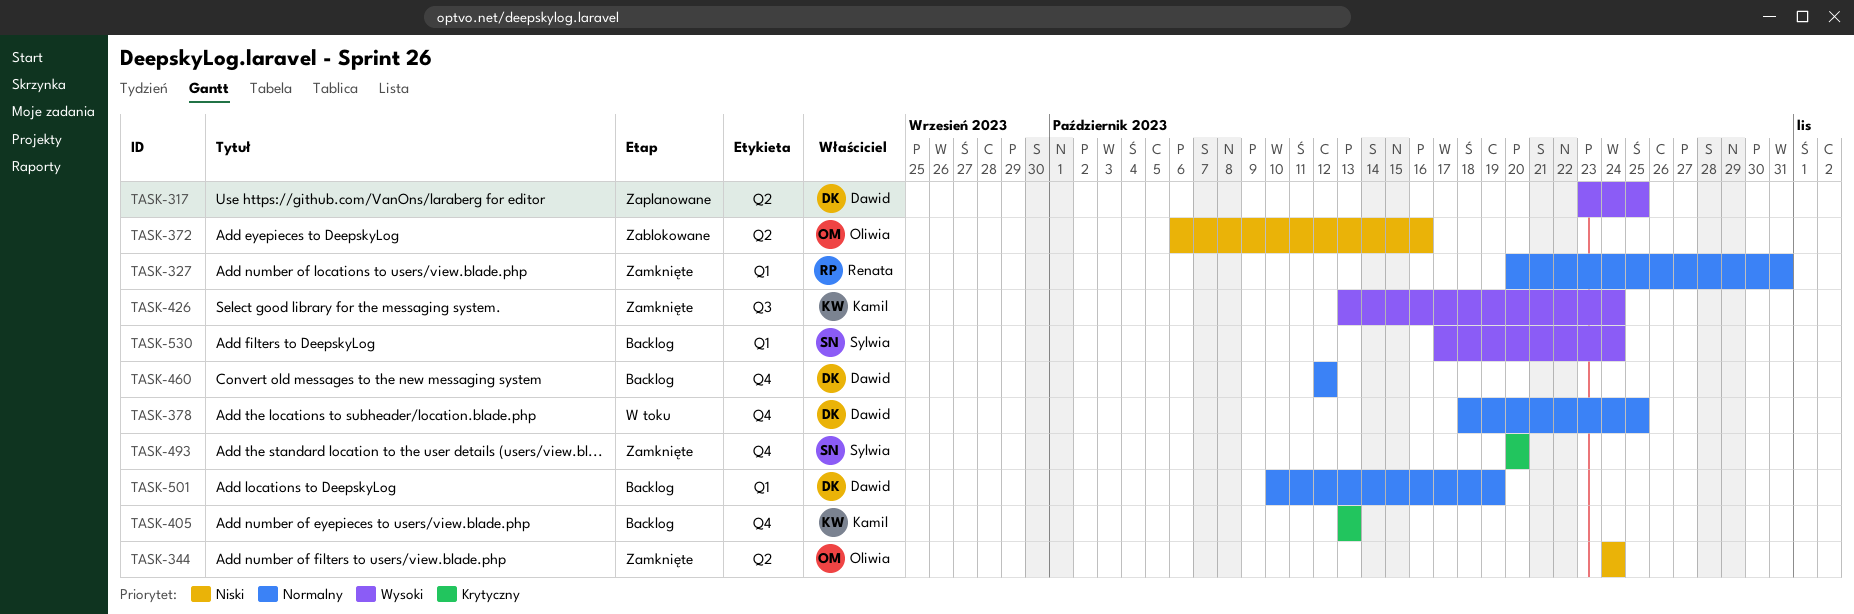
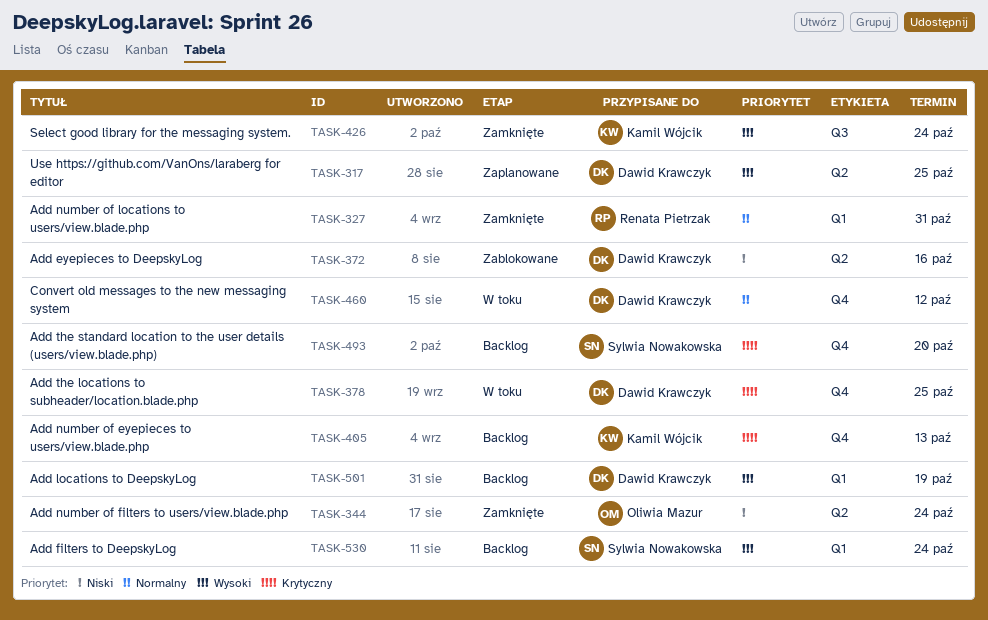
TASK-372, owner: Oliwia Mazur -> Dawid Krawczyk
TASK-378, priority: Normalny -> Krytyczny
TASK-460, status: Backlog -> W toku
TASK-493, status: Zamknięte -> Backlog
TASK-501, priority: Normalny -> Wysoki

